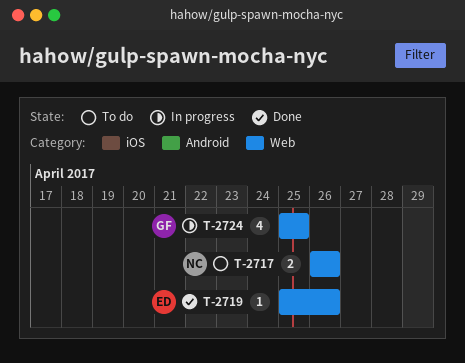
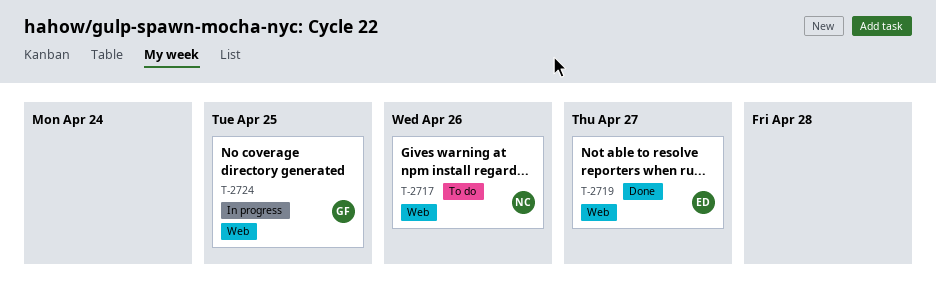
T-2719, due: Apr 26 -> Apr 27

